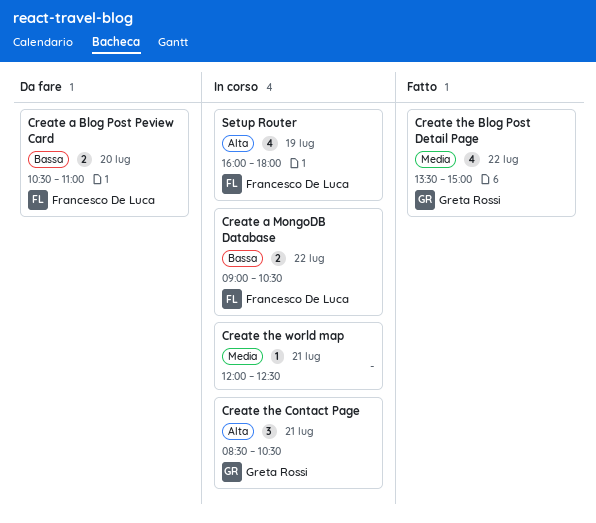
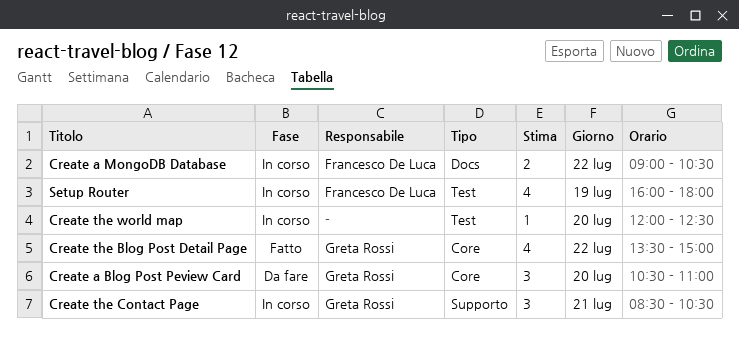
Create a Blog Post Peview Card, owner: Francesco De Luca -> Greta Rossi
Create a Blog Post Peview Card, estimate: 2 -> 3
Create the world map, day: Jul 21 -> Jul 20

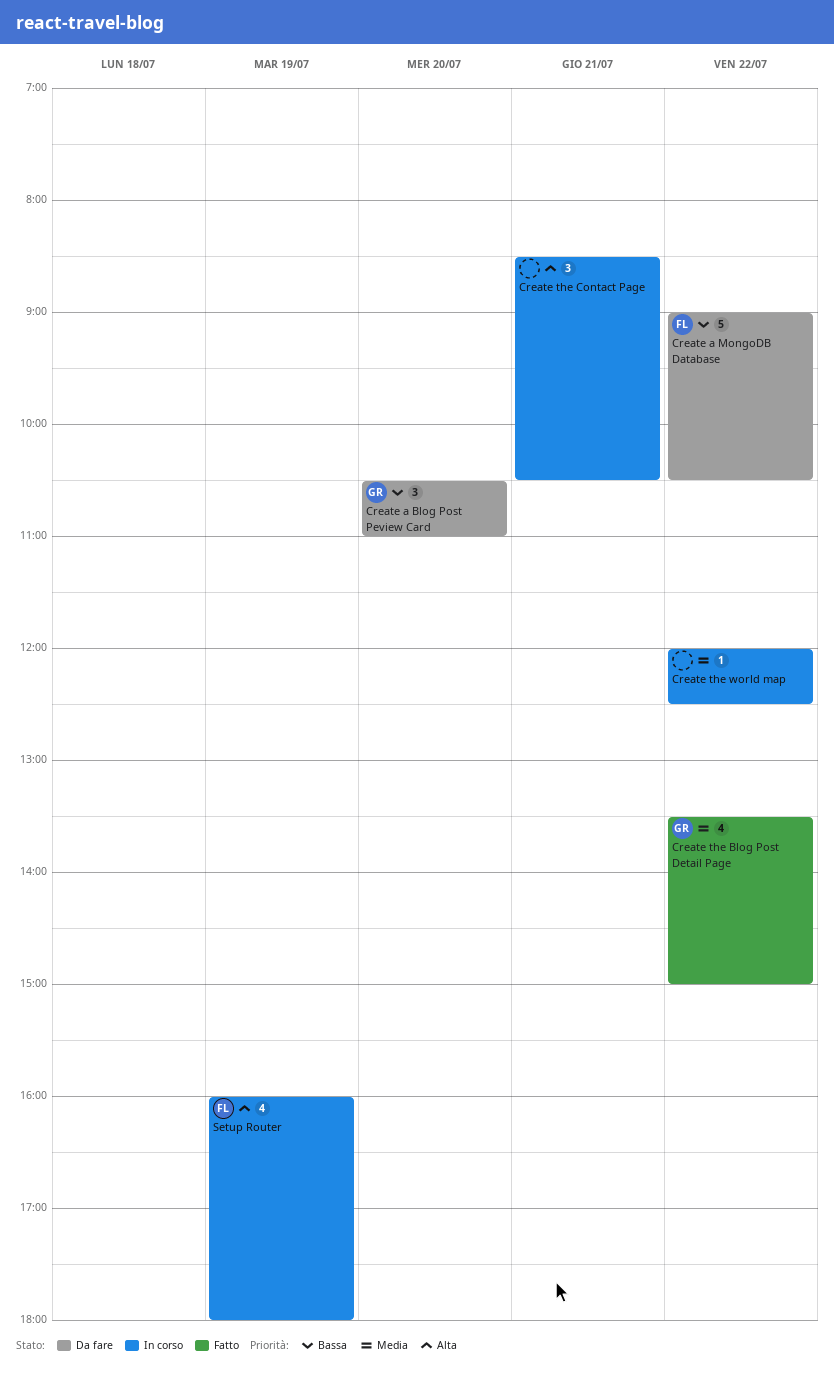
Create a MongoDB Database, status: In corso -> Da fare
Create a MongoDB Database, estimate: 2 -> 5
Create the Contact Page, owner: Greta Rossi -> none
Create the world map, day: Jul 20 -> Jul 22

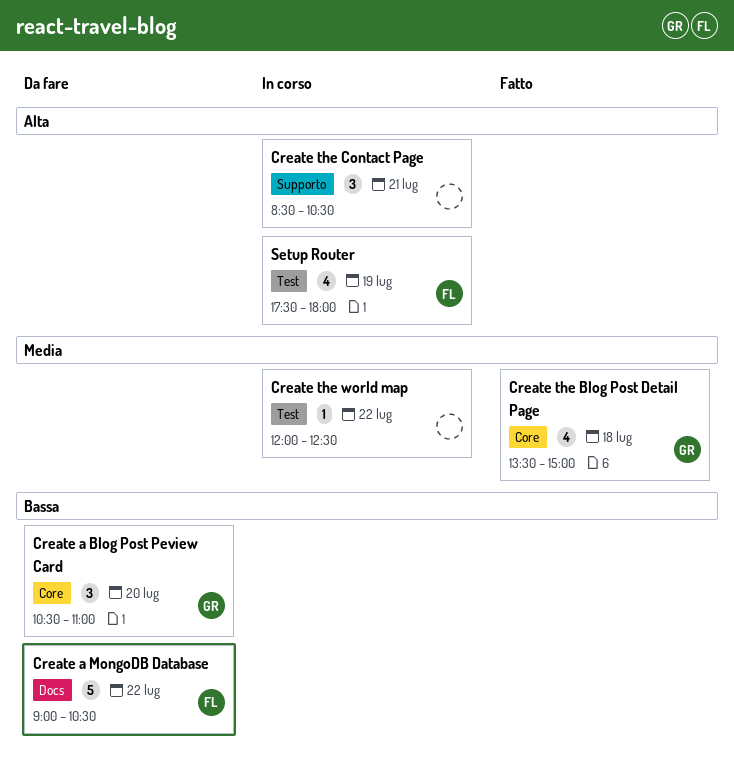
Create the Blog Post Detail Page, day: Jul 22 -> Jul 18
Setup Router, begins: 16:00 -> 17:30

